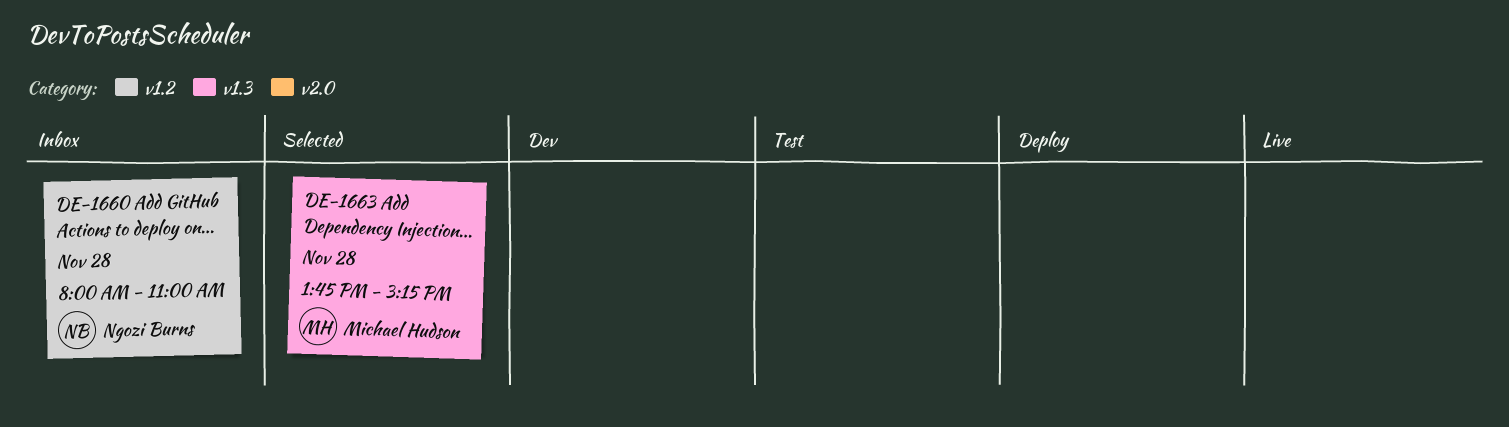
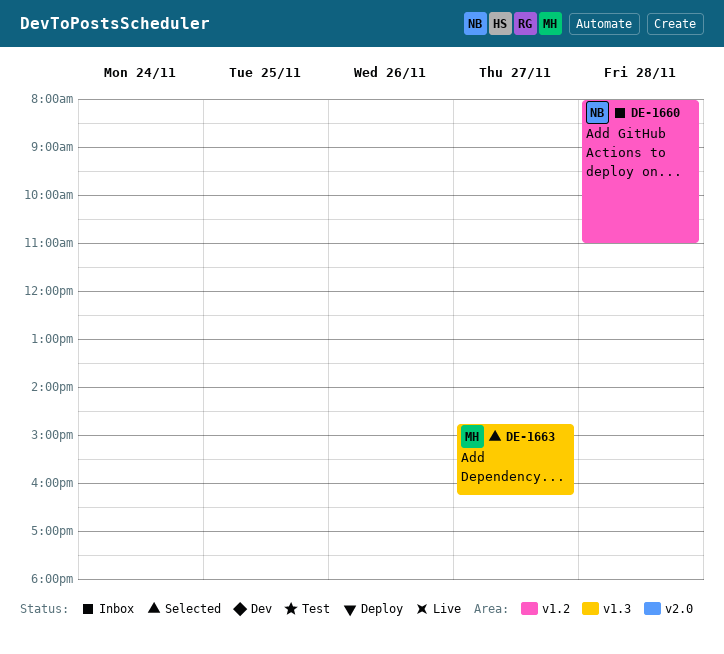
DE-1663, day: Nov 28 -> Nov 27
DE-1663, begins: 13:45 -> 14:45
DE-1663, ends: 15:15 -> 16:15

